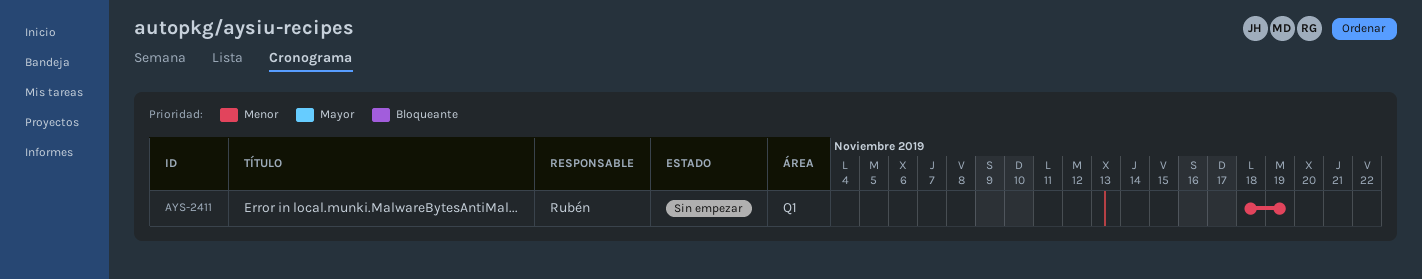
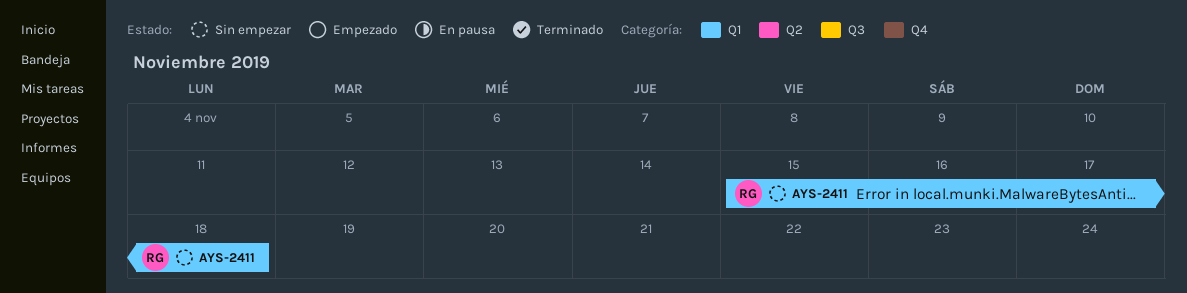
AYS-2411, start: Nov 18 -> Nov 15
AYS-2411, due: Nov 19 -> Nov 18

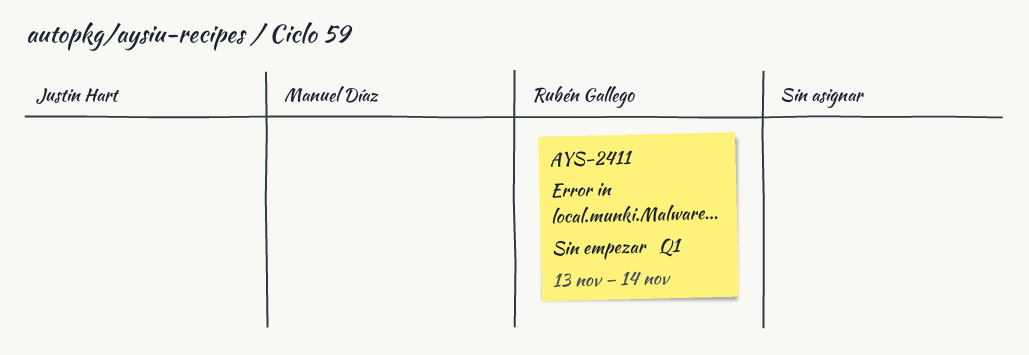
AYS-2411, start: Nov 15 -> Nov 13
AYS-2411, due: Nov 18 -> Nov 14

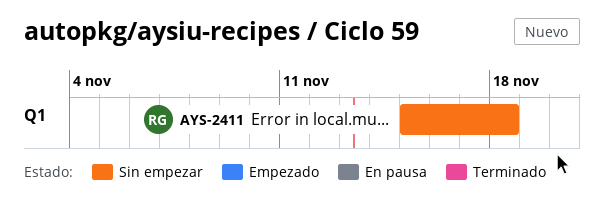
AYS-2411, start: Nov 13 -> Nov 15
AYS-2411, due: Nov 14 -> Nov 18

